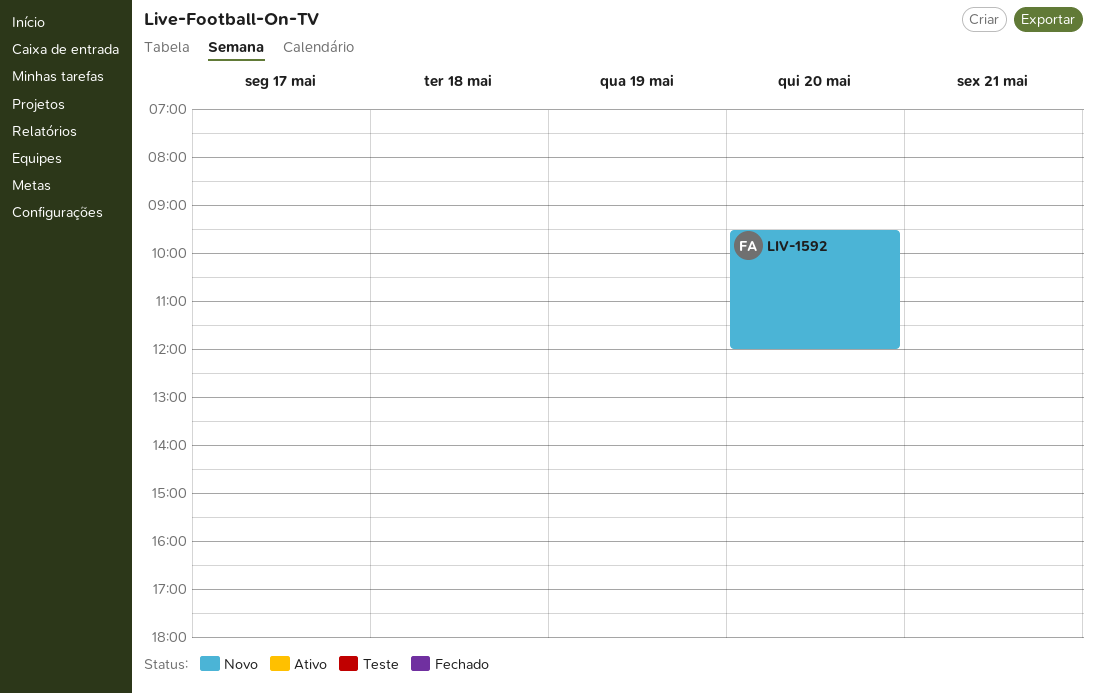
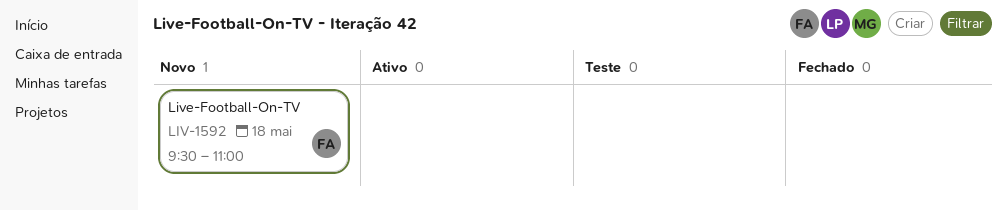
LIV-1592, day: May 20 -> May 18
LIV-1592, ends: 12:00 -> 11:00

